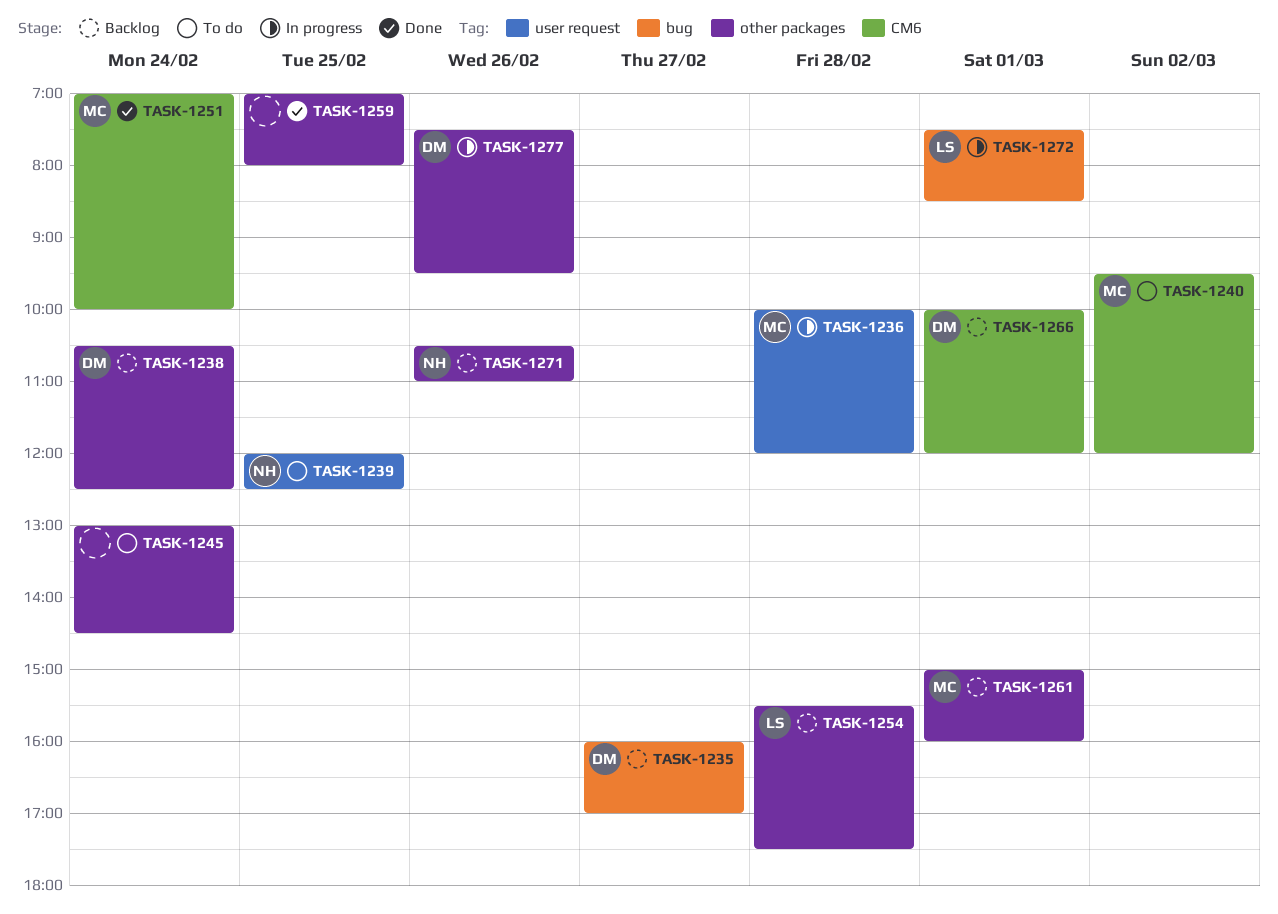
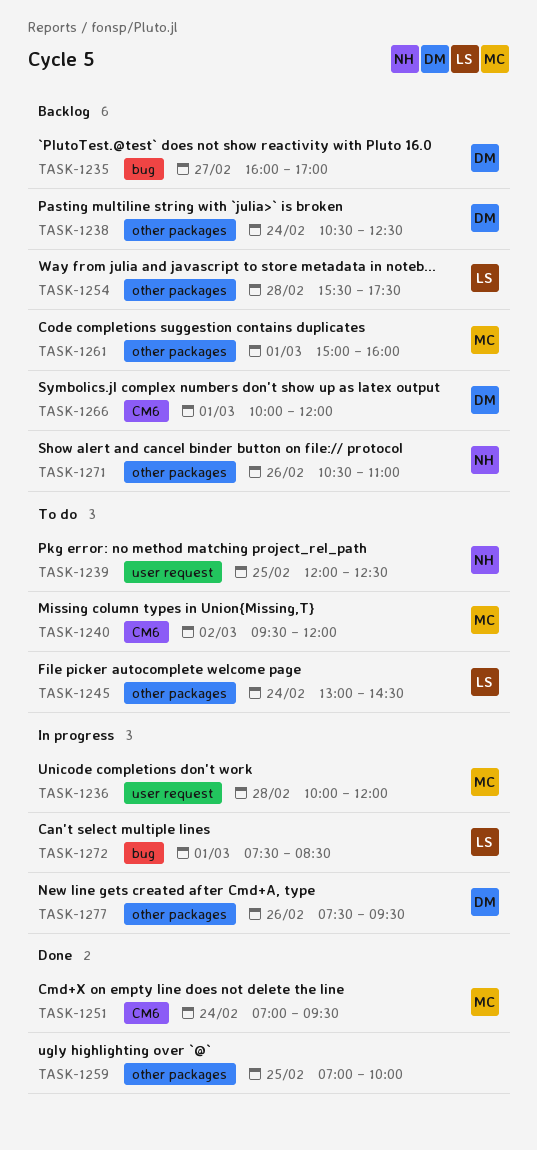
TASK-1245, owner: none -> LS
TASK-1251, ends: 10:00 -> 09:30
TASK-1259, ends: 08:00 -> 10:00

